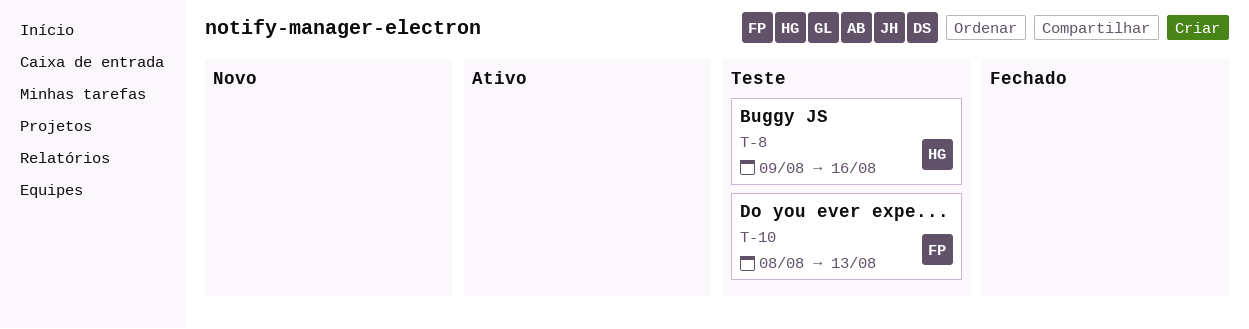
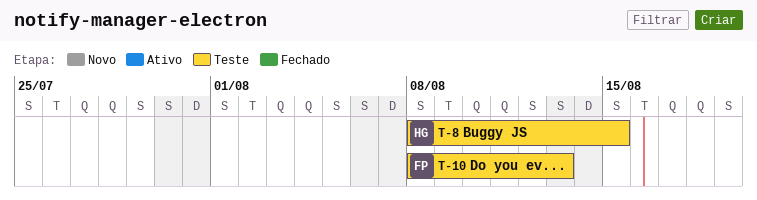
T-8, start: Aug 9 -> Aug 8
T-8, due: Aug 16 -> Aug 15

